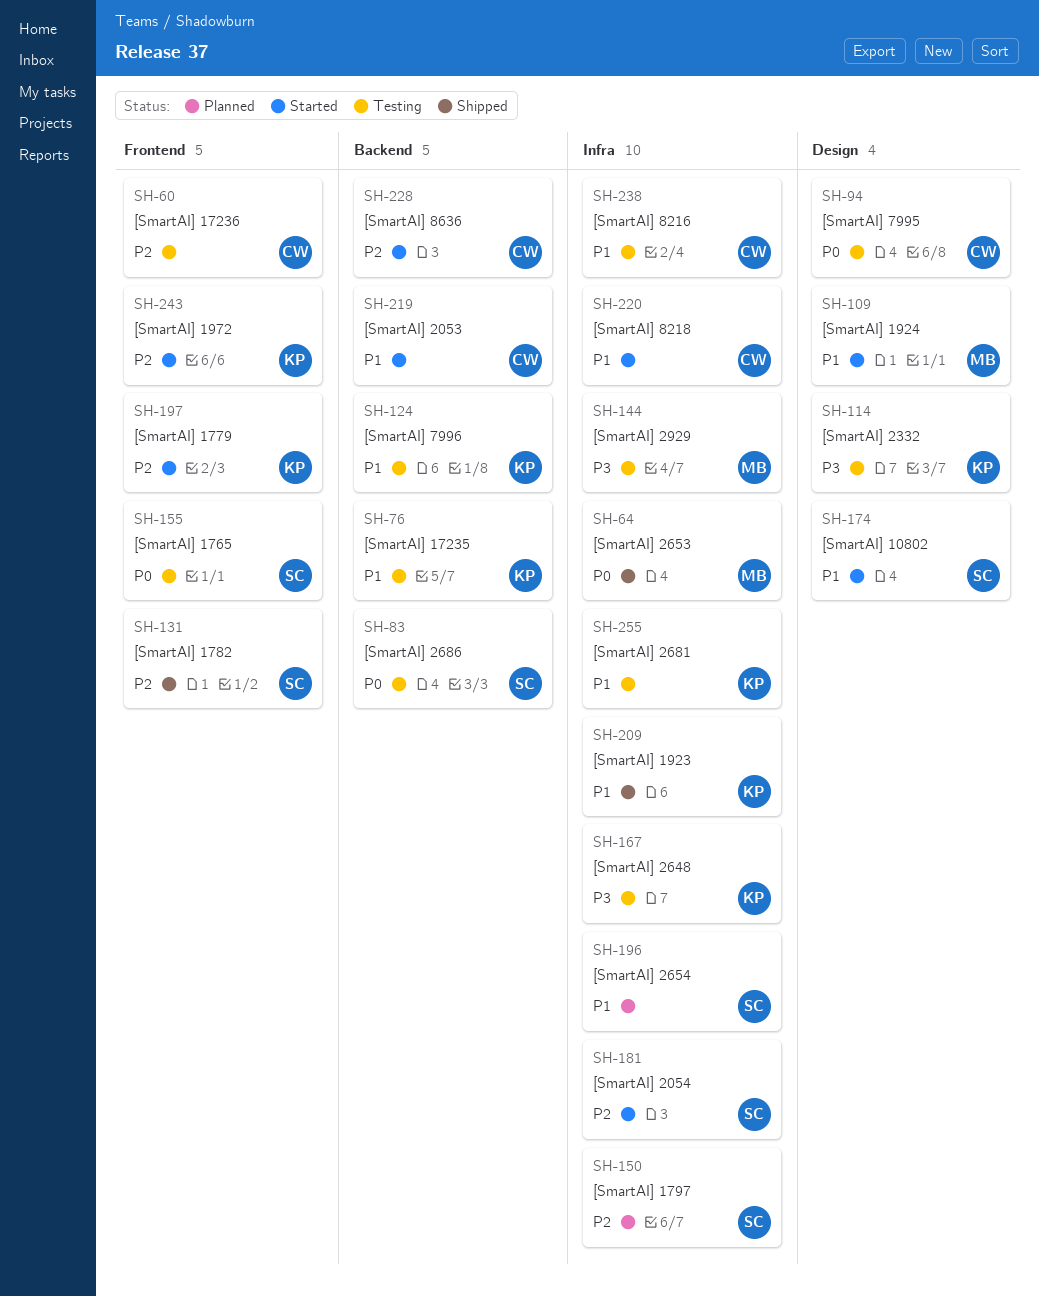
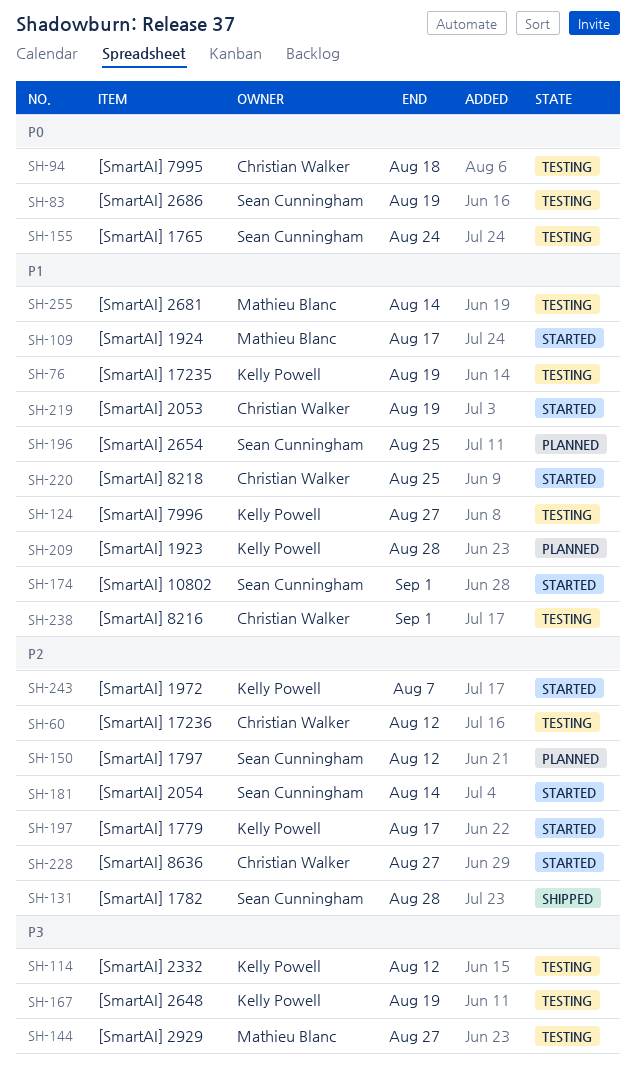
SH-64: present -> none
SH-209, status: Shipped -> Planned
SH-255, owner: Kelly Powell -> Mathieu Blanc

